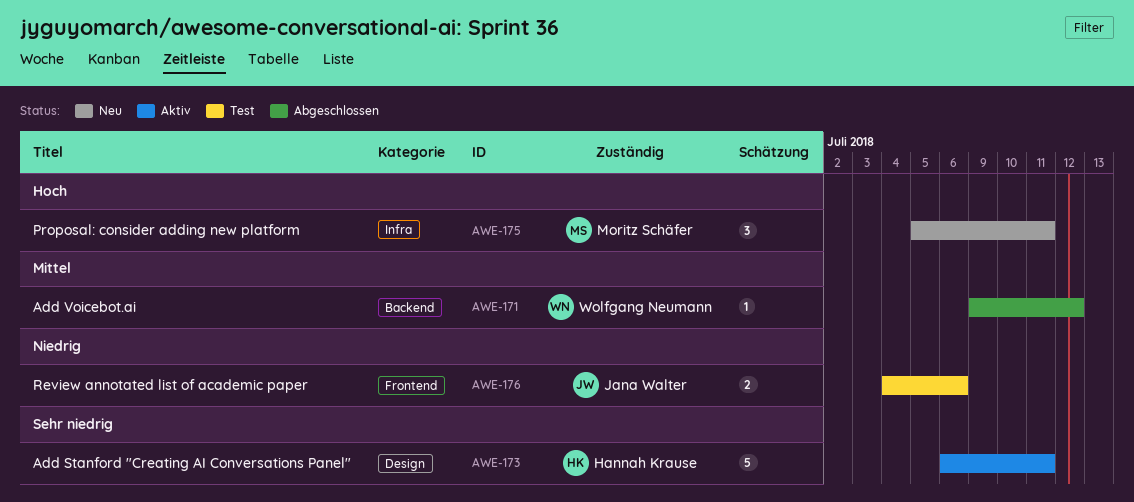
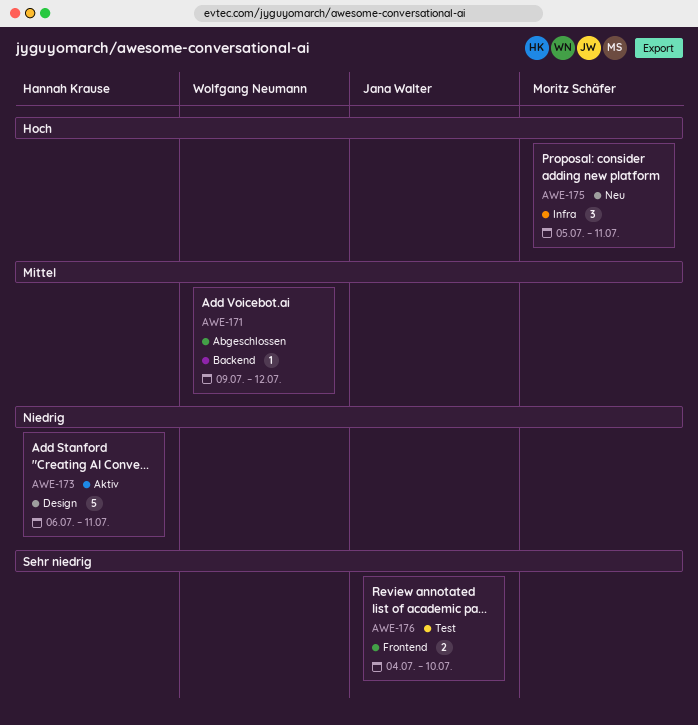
AWE-173, priority: Sehr niedrig -> Niedrig
AWE-176, priority: Niedrig -> Sehr niedrig
AWE-176, due: Jul 6 -> Jul 10

